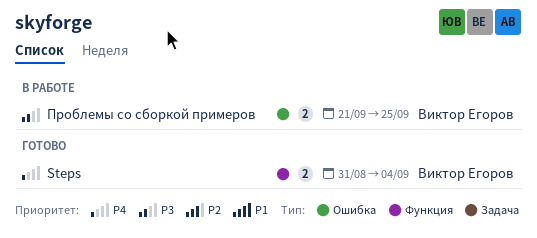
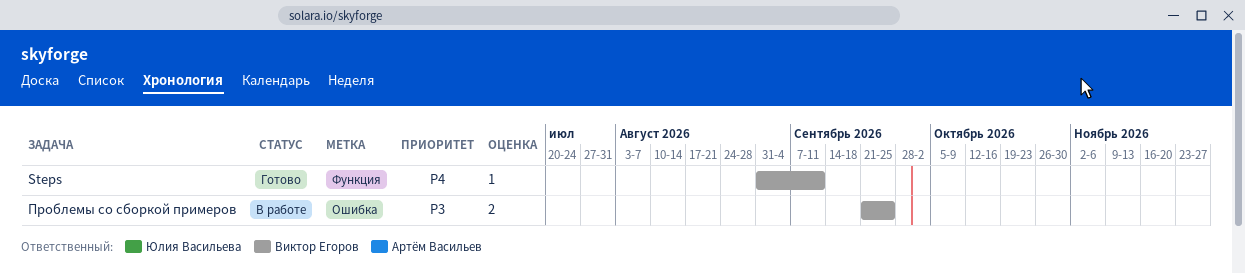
Steps, estimate: 2 -> 1
Steps, due: Sep 4 -> Sep 11

